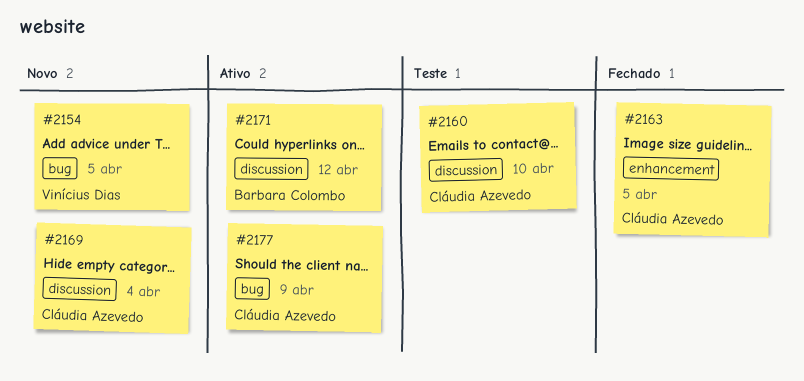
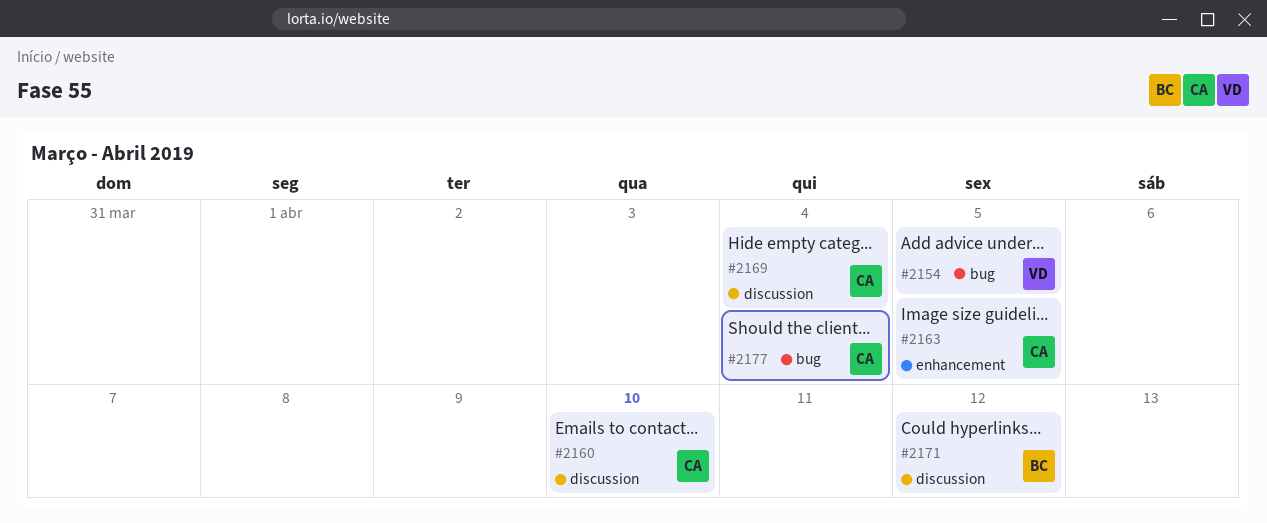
#2177, due: Apr 9 -> Apr 4

